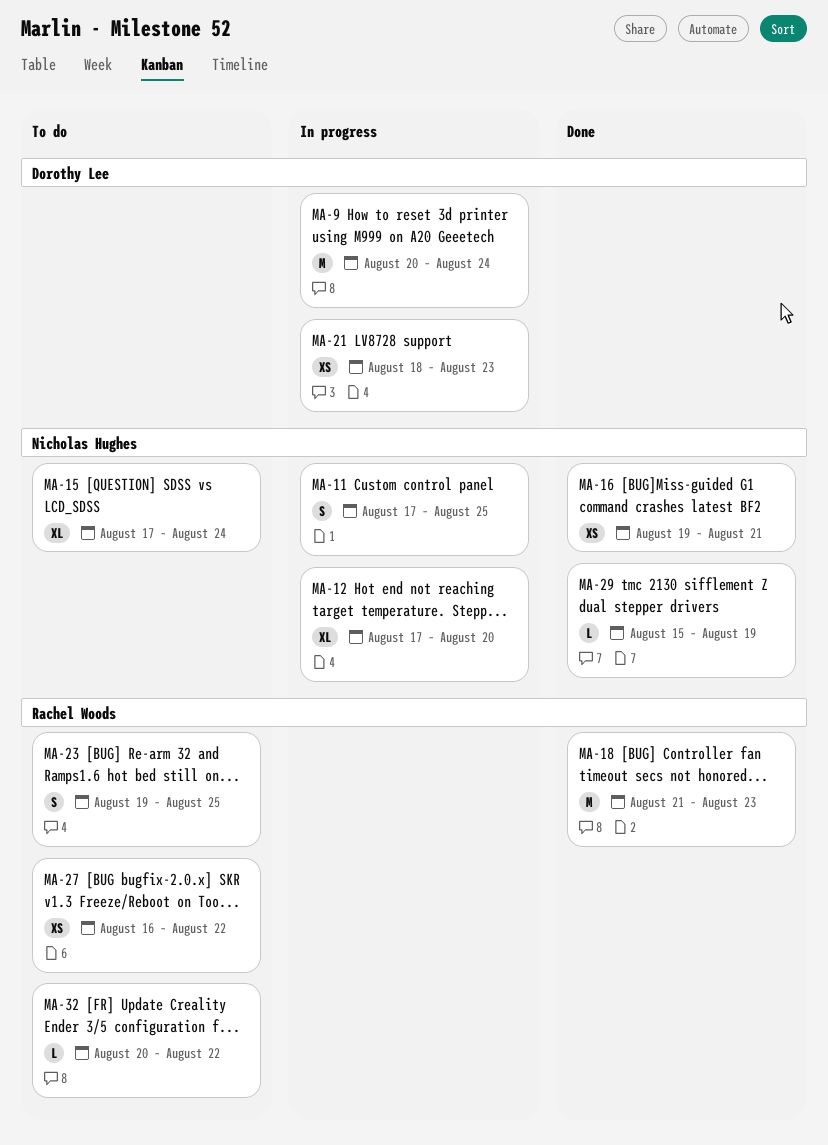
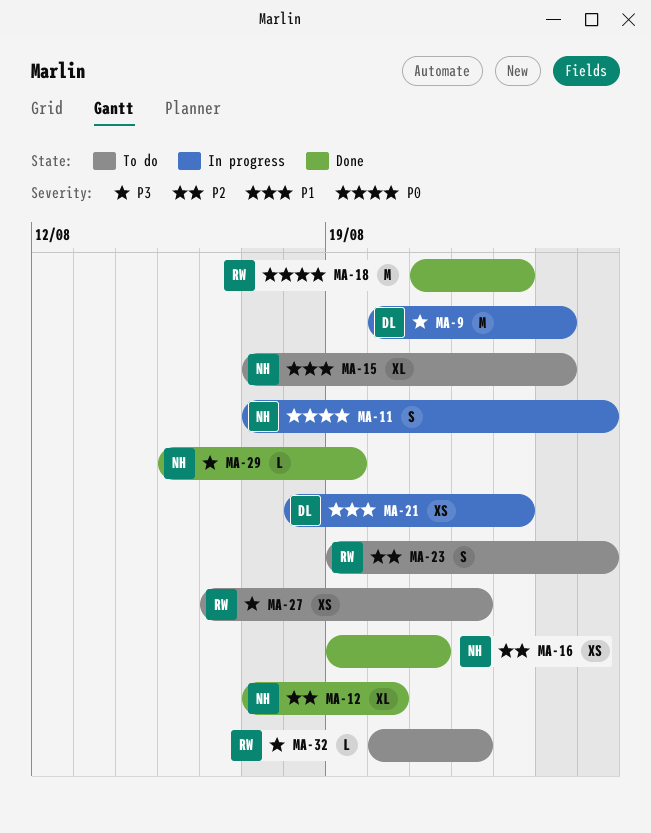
MA-12, status: In progress -> Done

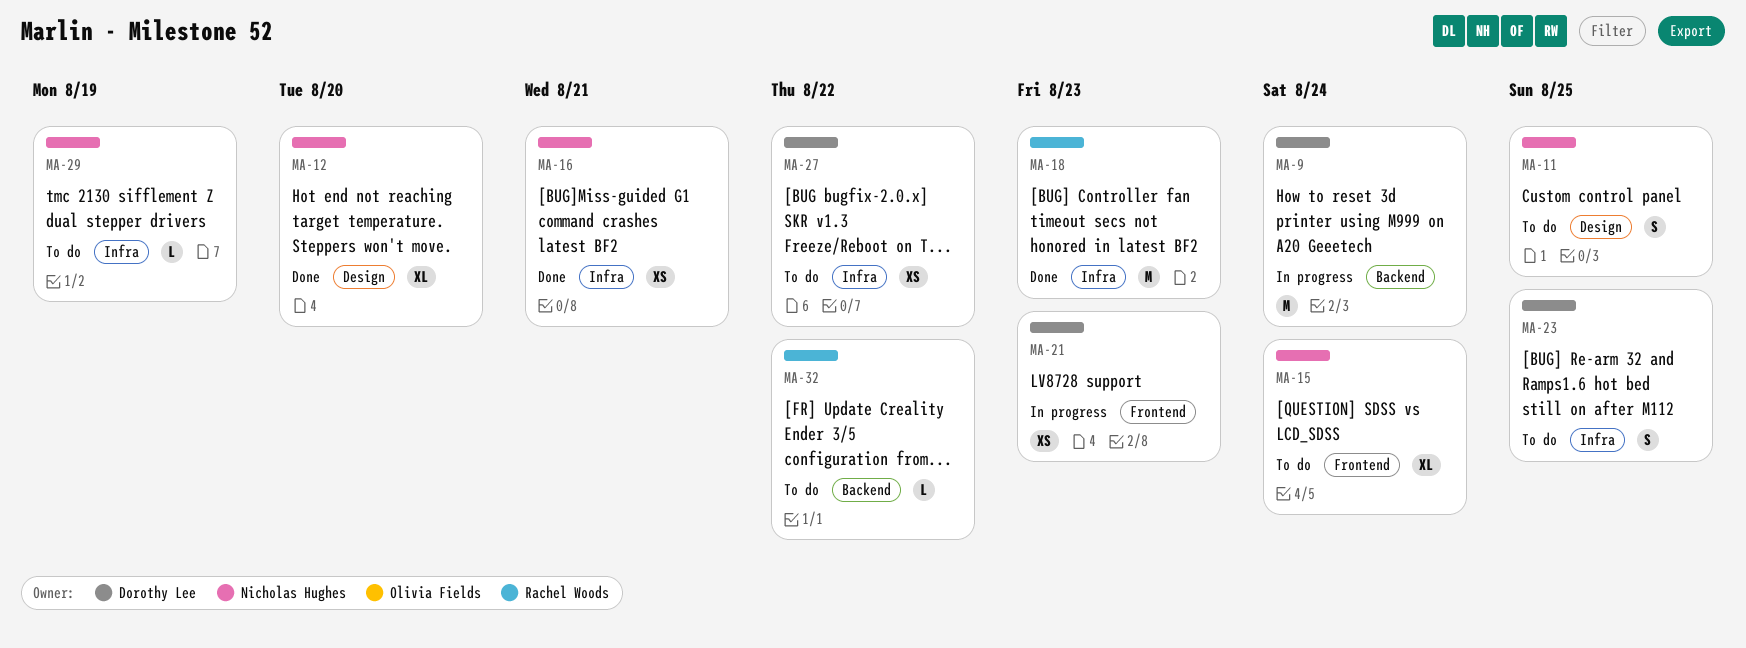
MA-11, status: In progress -> To do
MA-23, owner: Rachel Woods -> Dorothy Lee
MA-27, owner: Rachel Woods -> Dorothy Lee
MA-29, status: Done -> To do

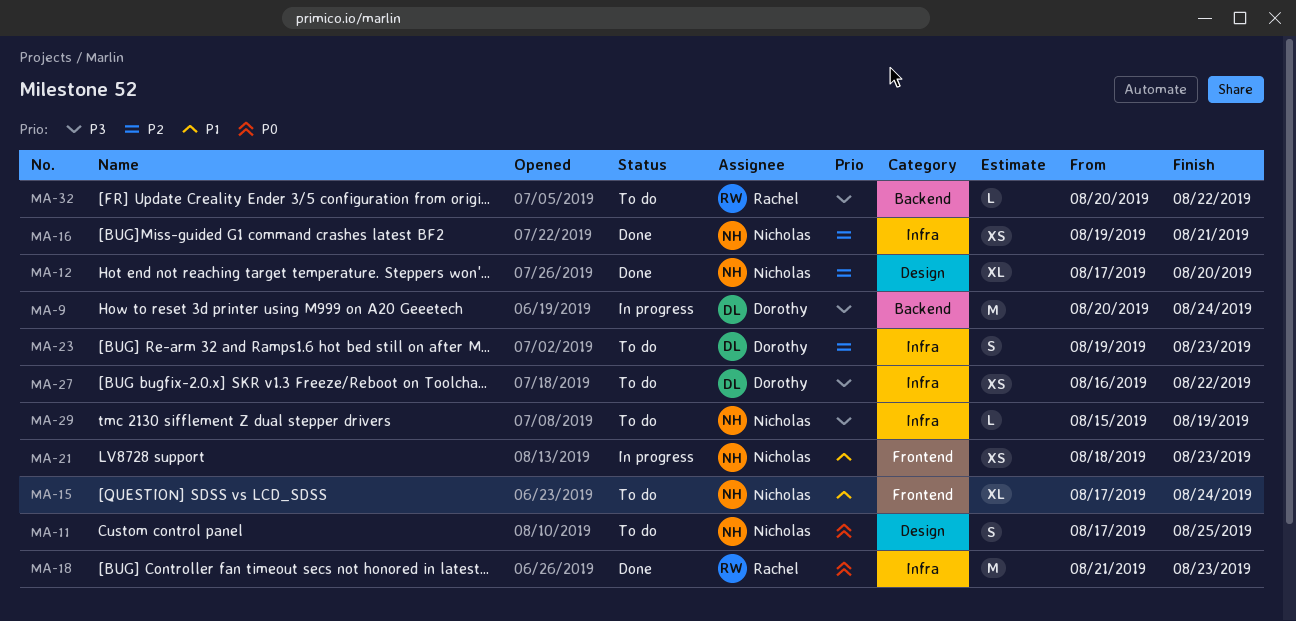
MA-21, owner: Dorothy Lee -> Nicholas Hughes
MA-23, due: Aug 25 -> Aug 23

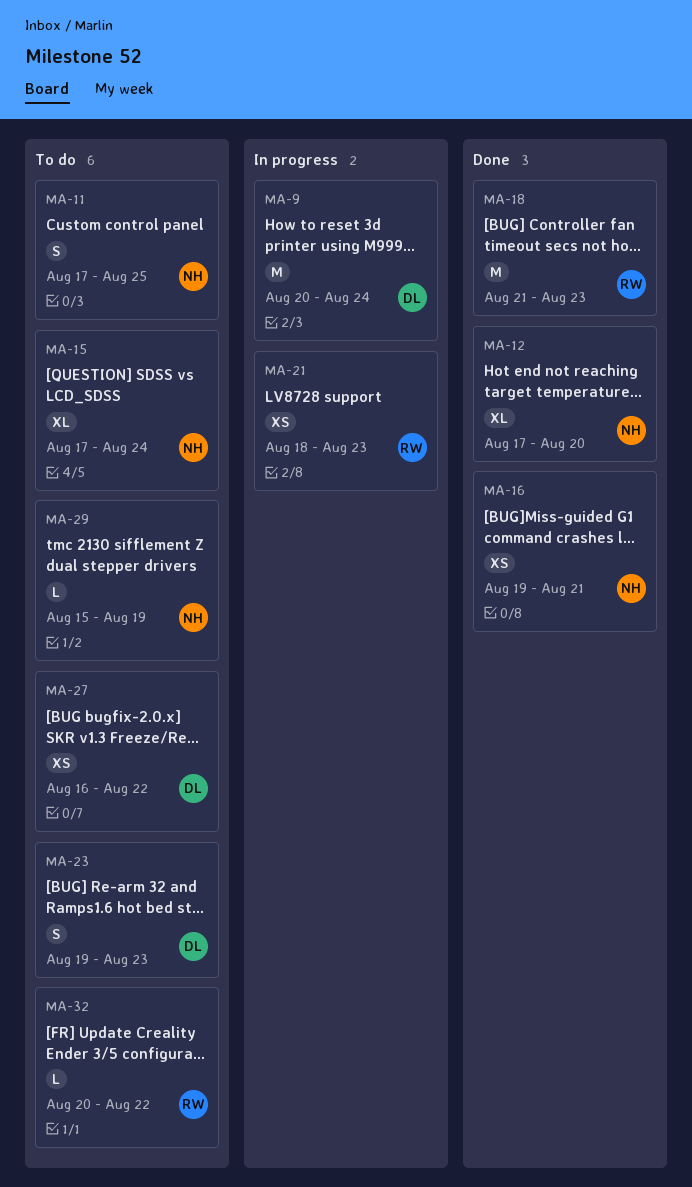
MA-21, owner: Nicholas -> Rachel

